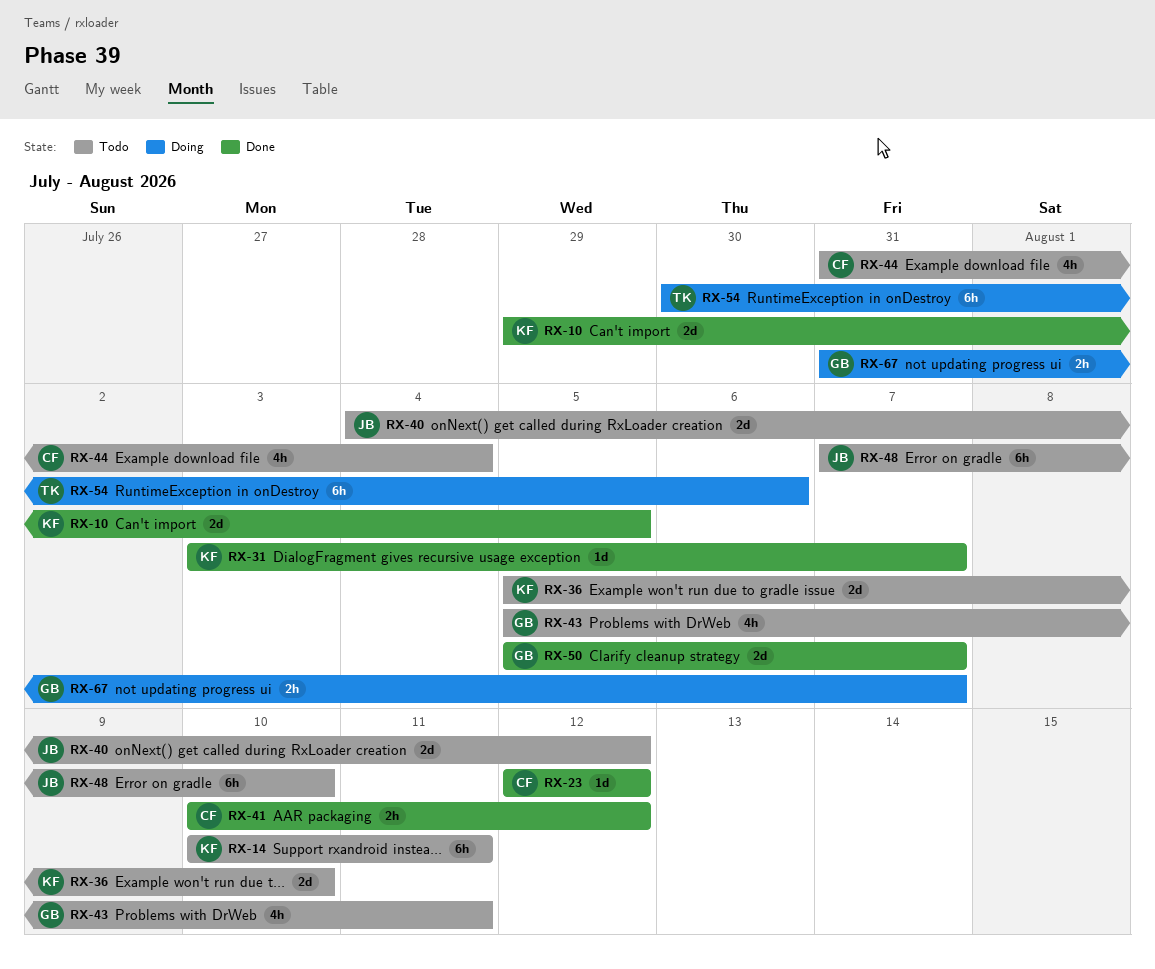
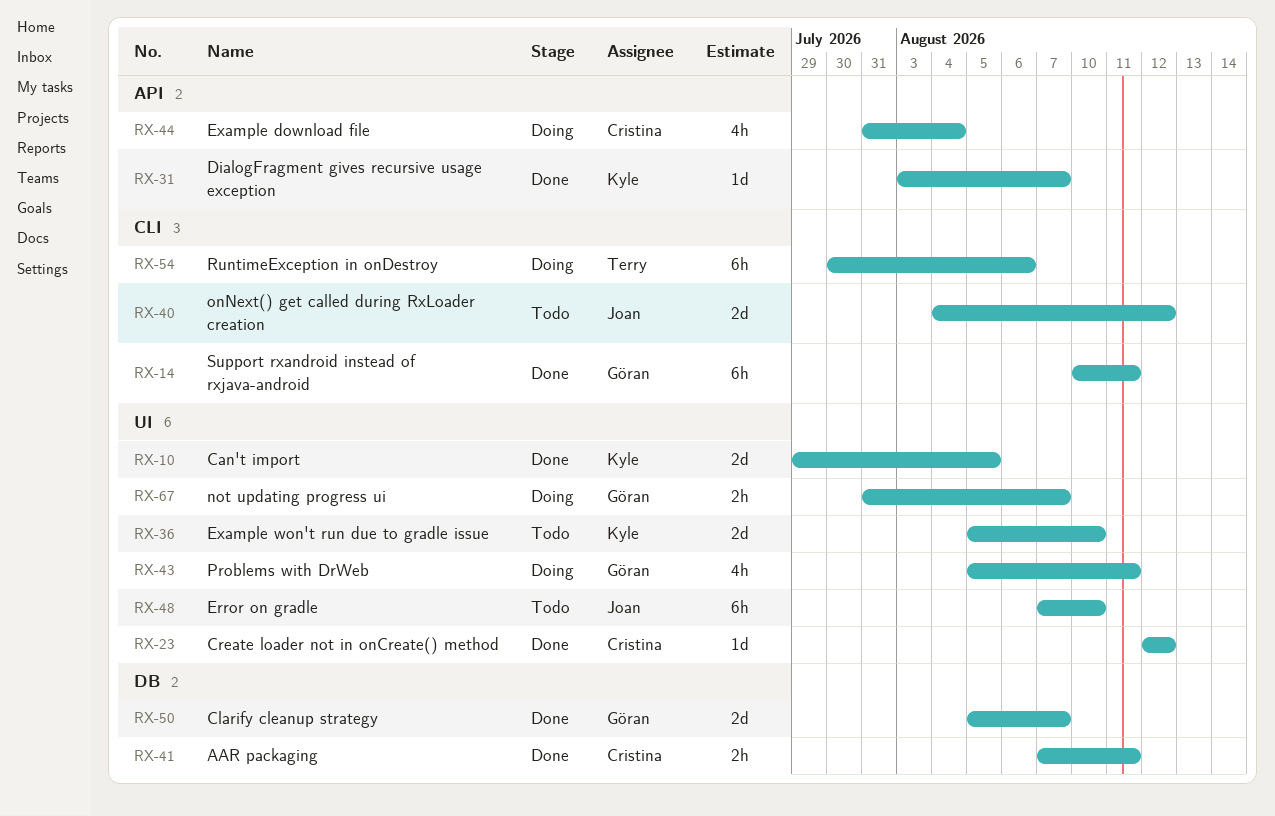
RX-14, status: Todo -> Done
RX-14, owner: Kyle -> Göran
RX-41, start: Aug 10 -> Aug 7
RX-41, due: Aug 12 -> Aug 11
RX-43, status: Todo -> Doing
RX-44, status: Todo -> Doing

